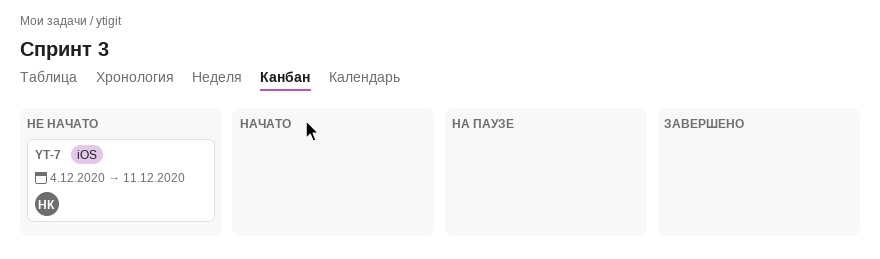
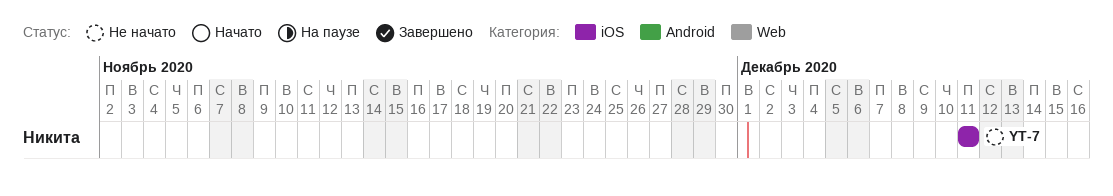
YT-7, start: Dec 4 -> Dec 11

